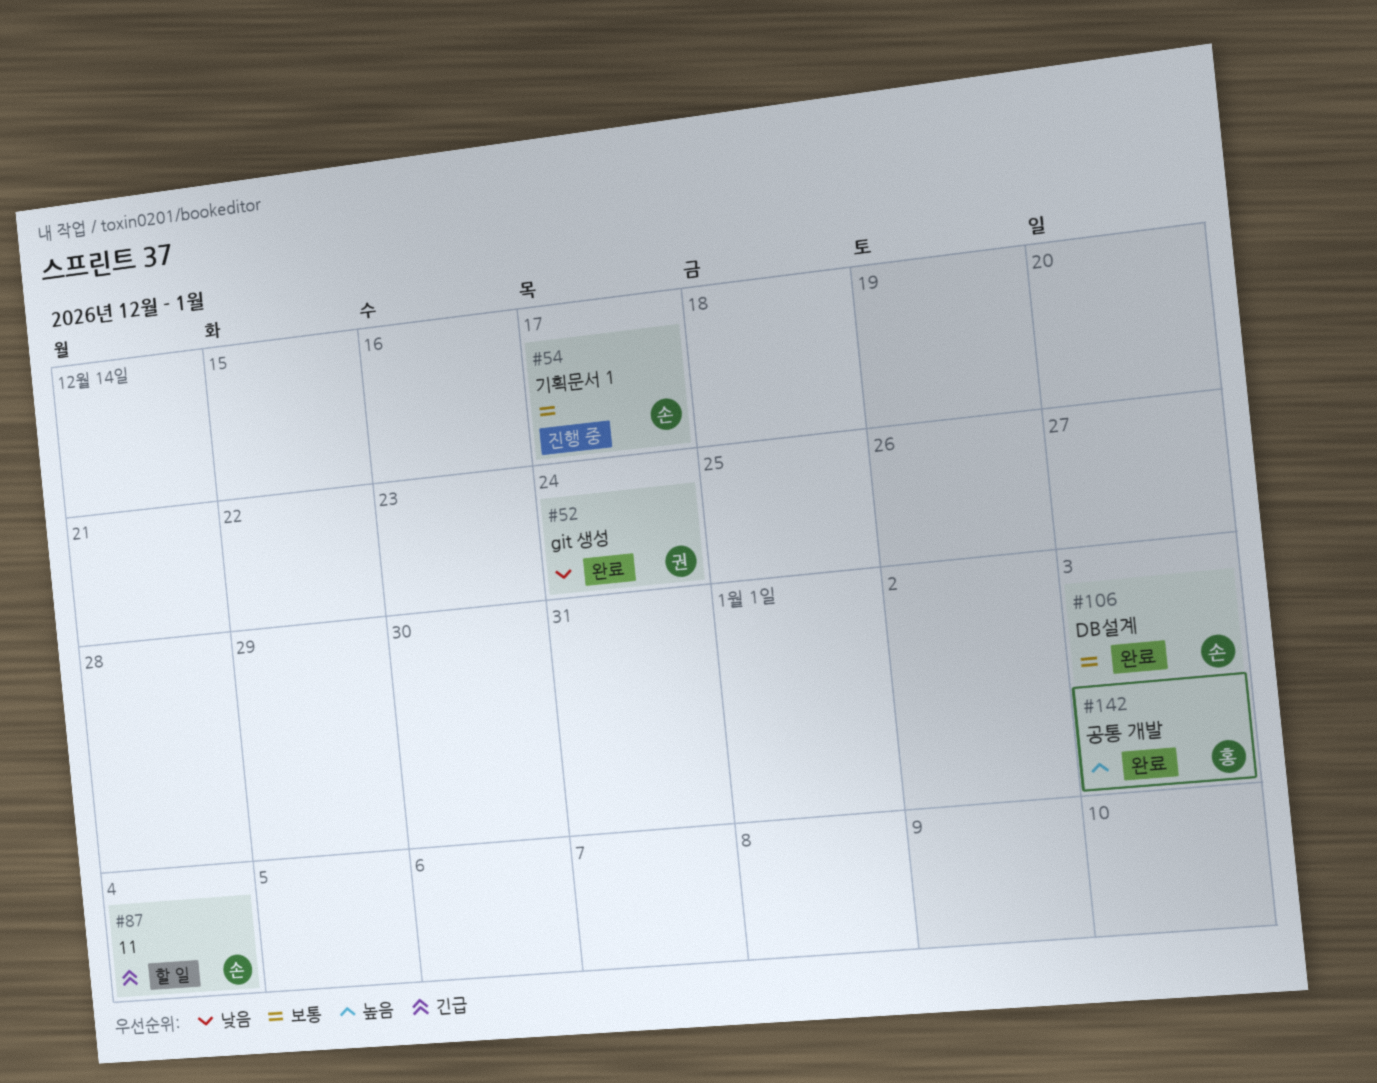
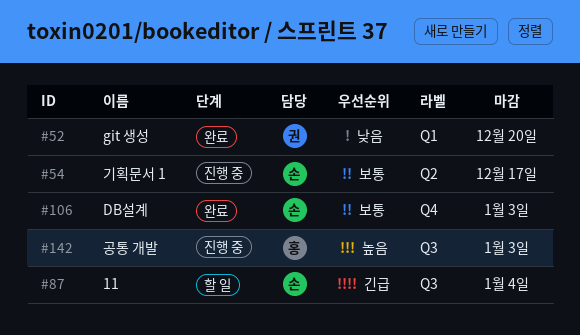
#52, due: Dec 24 -> Dec 20
#142, status: 완료 -> 진행 중

